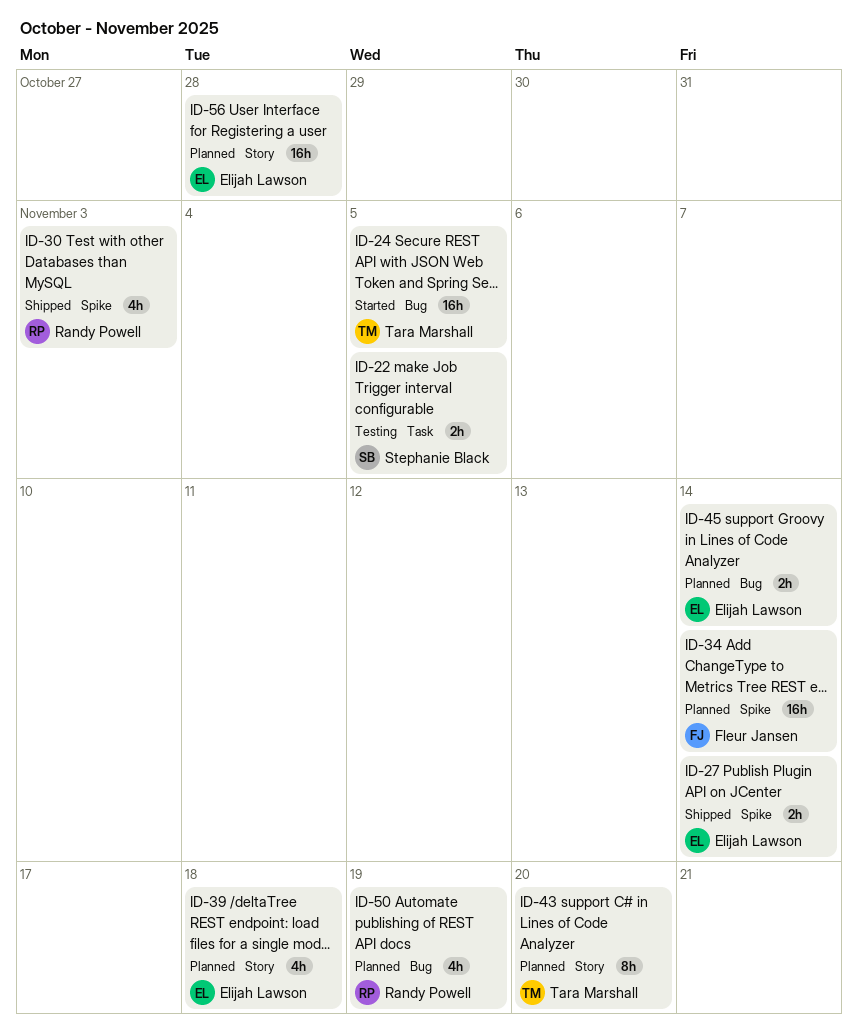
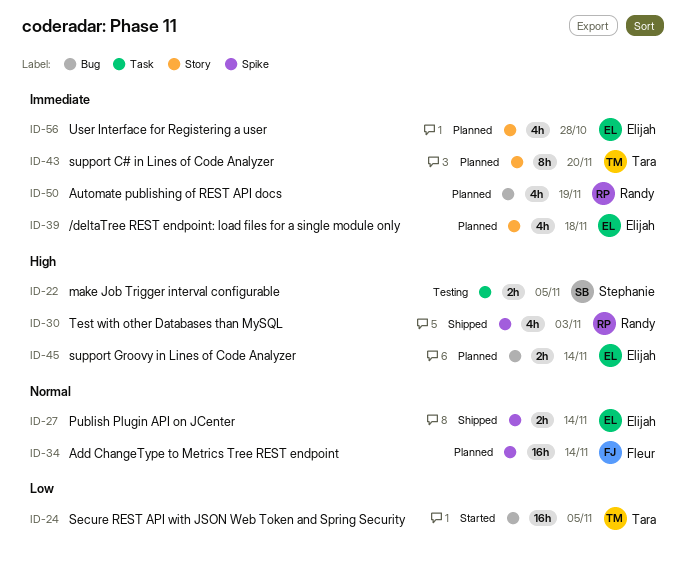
ID-56, estimate: 16h -> 4h

